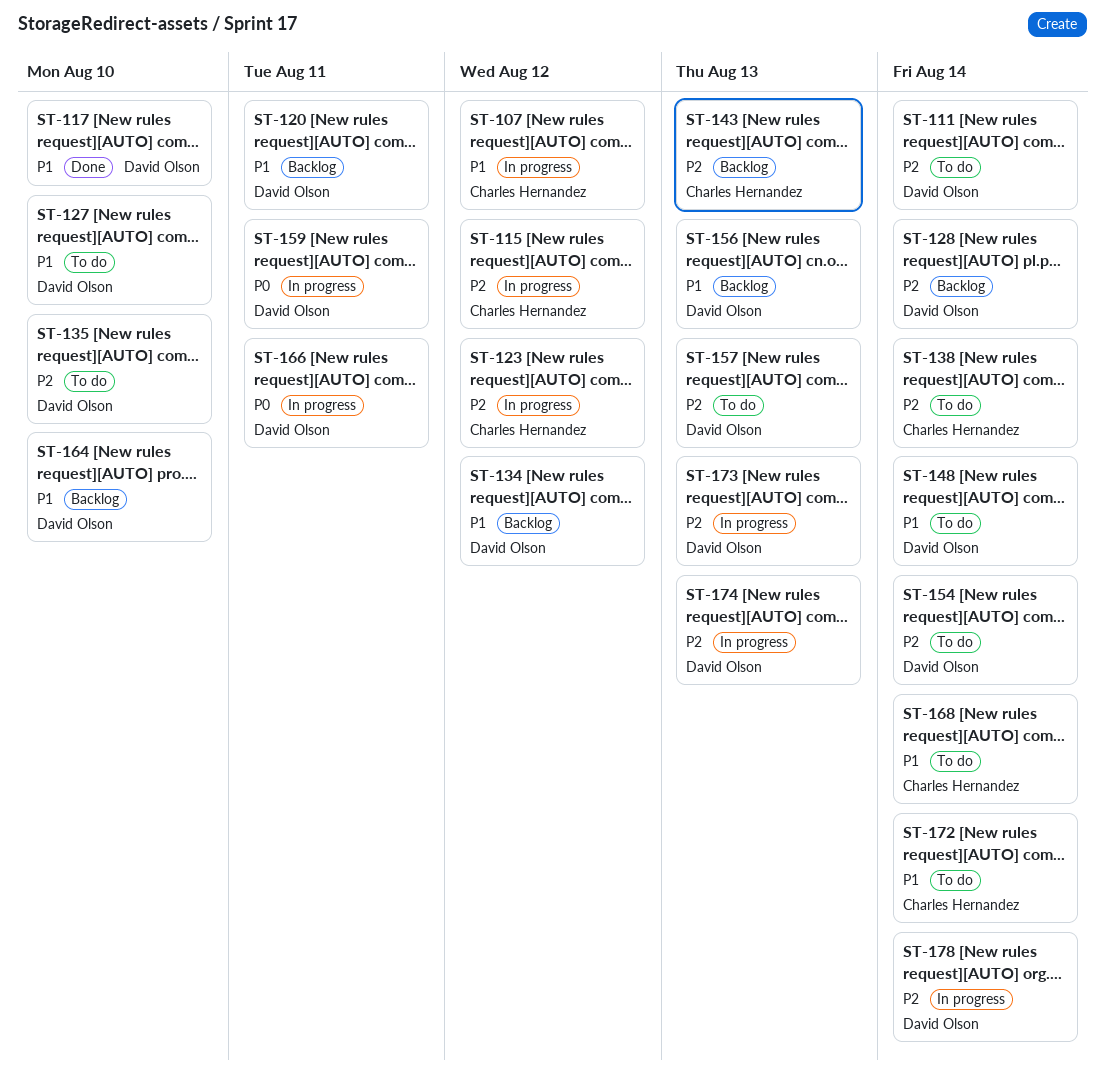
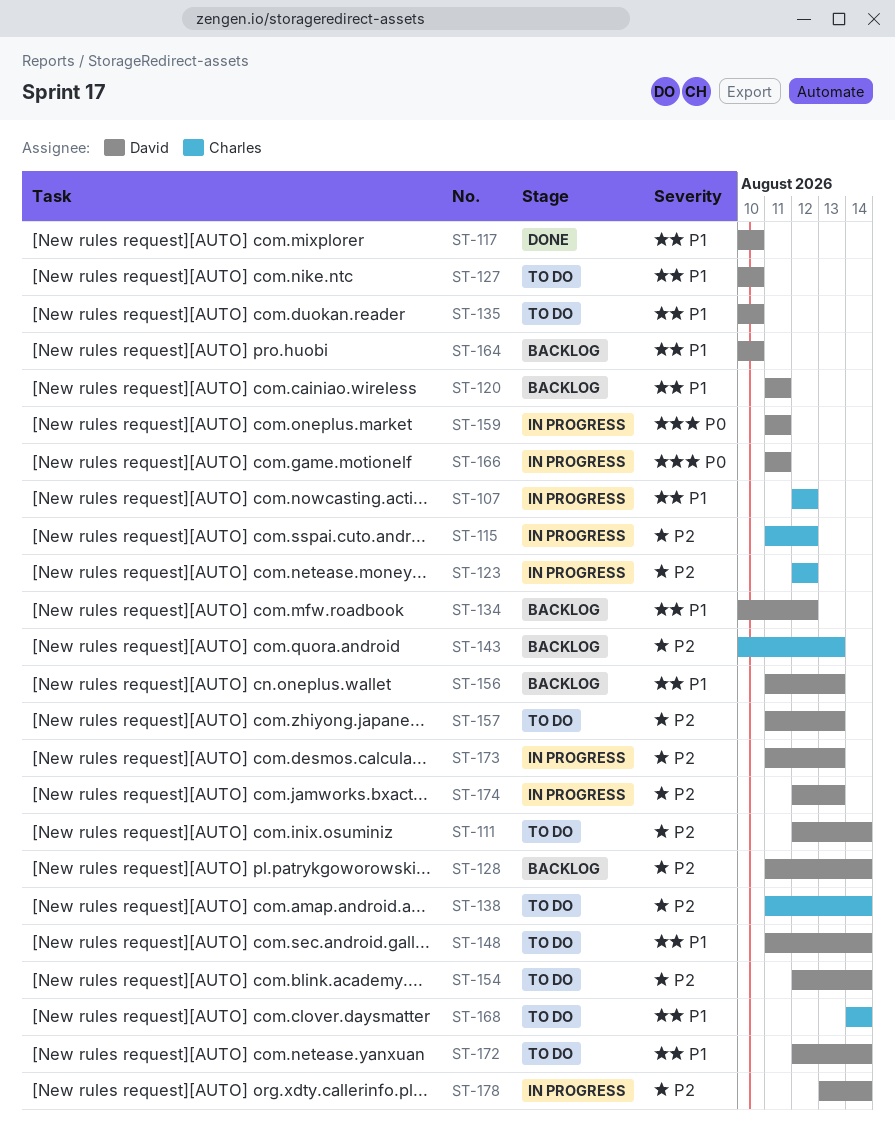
ST-135, priority: P2 -> P1
ST-172, owner: Charles Hernandez -> David Olson

